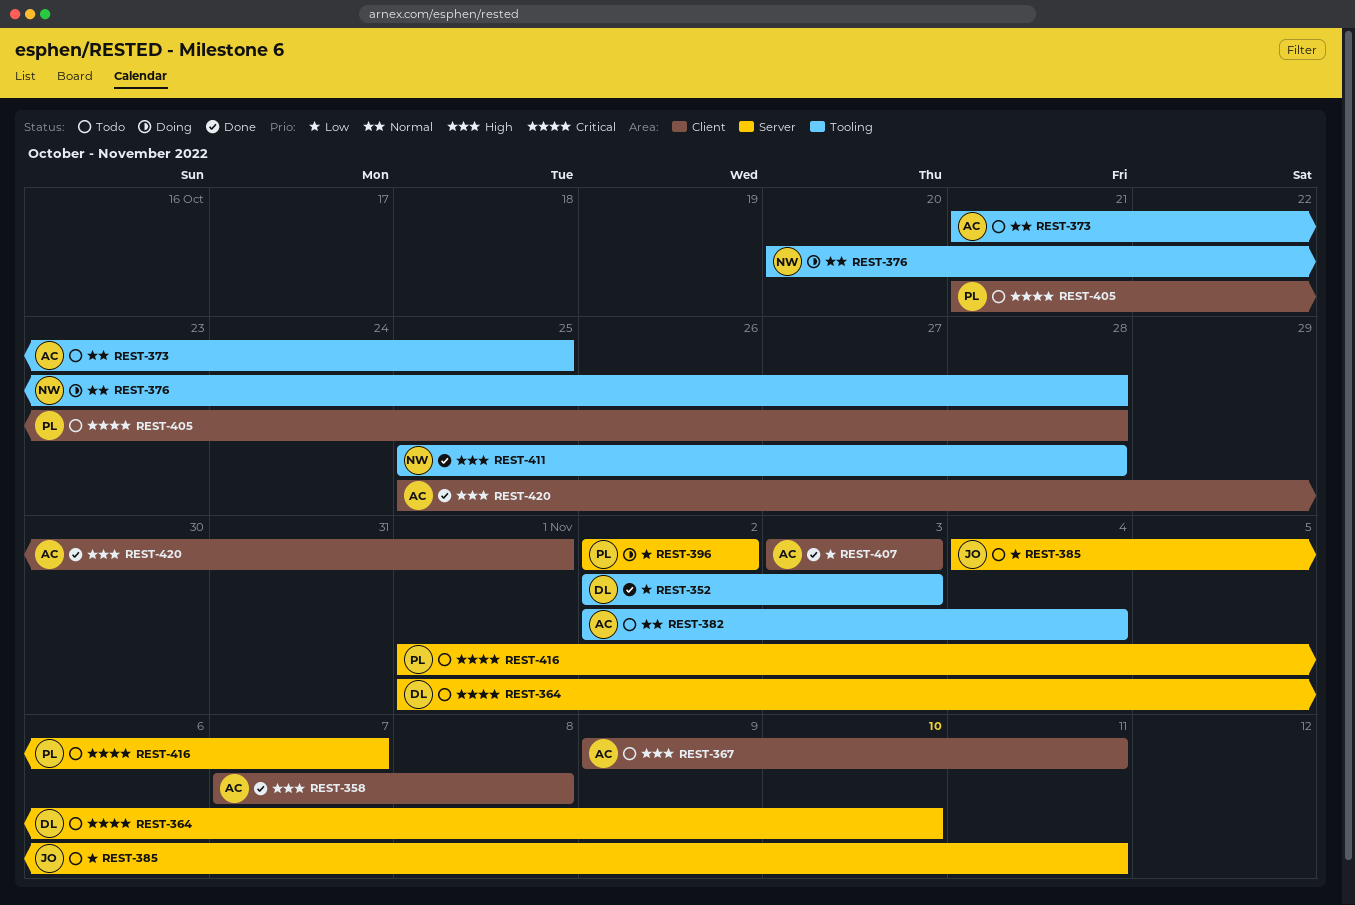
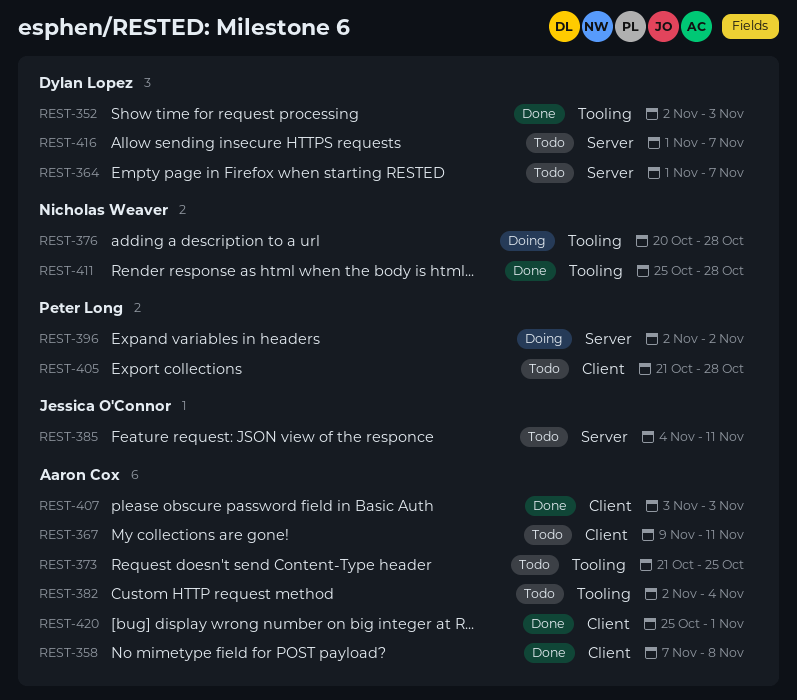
REST-364, due: Nov 10 -> Nov 7
REST-416, owner: Peter Long -> Dylan Lopez

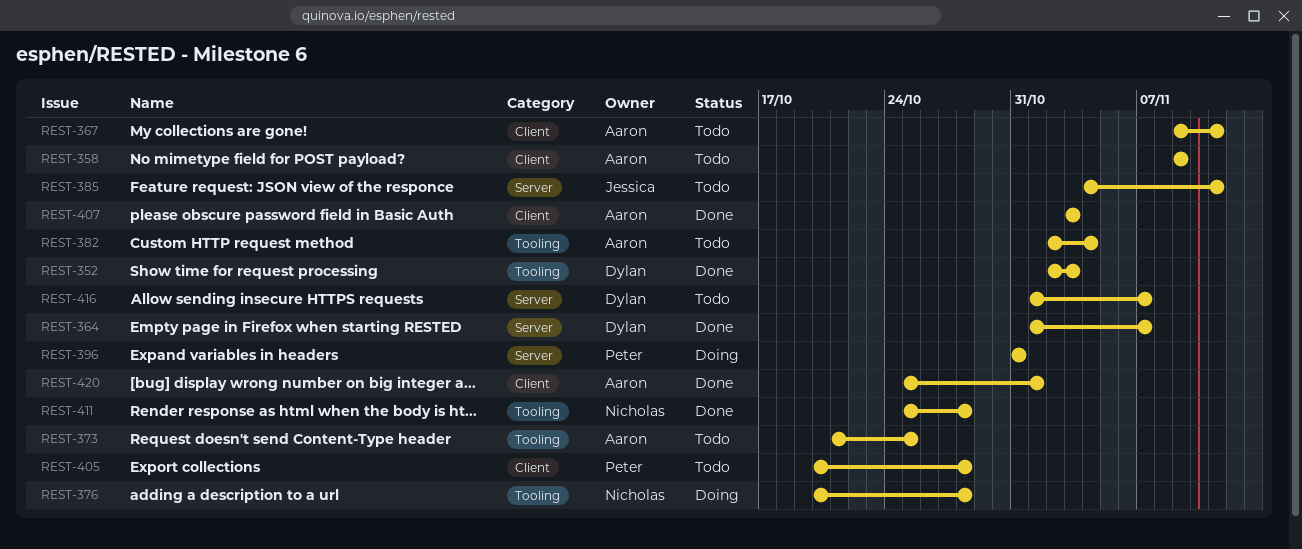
REST-358, status: Done -> Todo
REST-358, start: Nov 7 -> Nov 9
REST-358, due: Nov 8 -> Nov 9
REST-364, status: Todo -> Done
REST-396, start: Nov 2 -> Oct 31
REST-396, due: Nov 2 -> Oct 31
REST-405, start: Oct 21 -> Oct 20

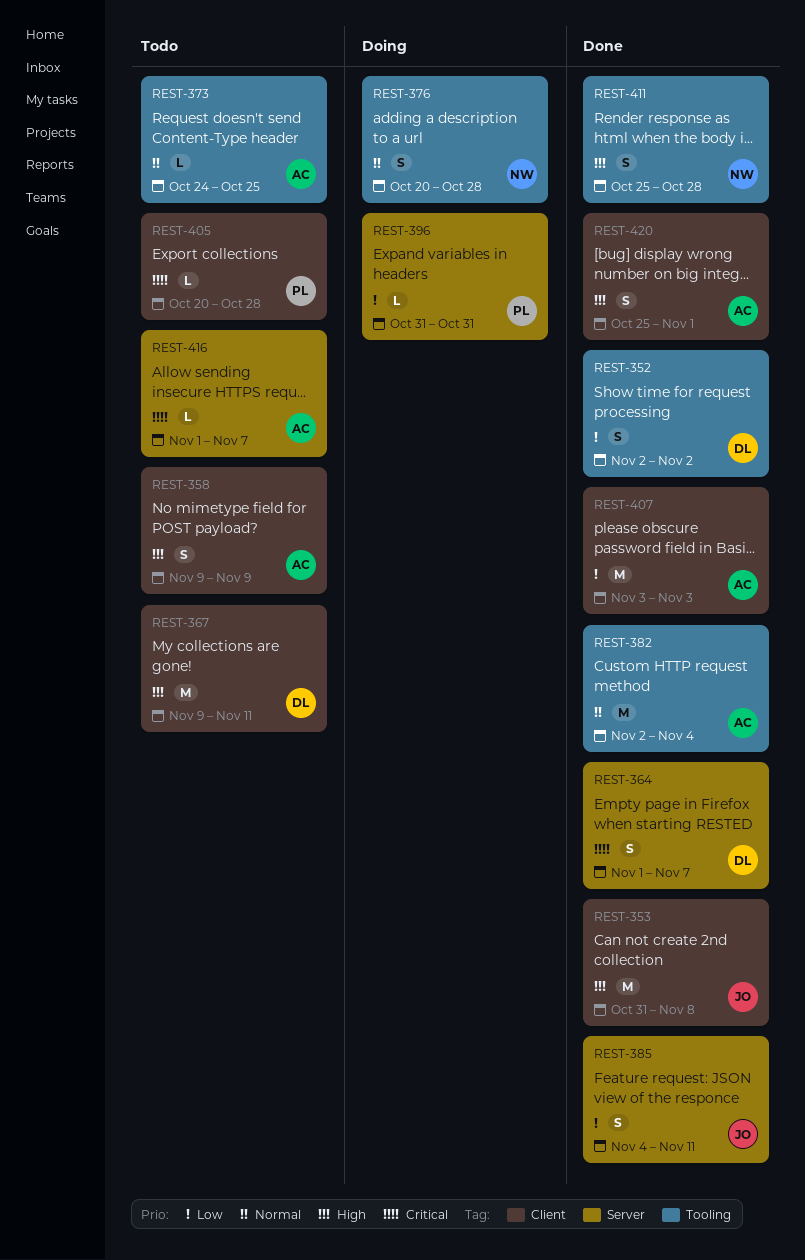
REST-352, due: Nov 3 -> Nov 2
REST-353: none -> present
REST-367, owner: Aaron -> Dylan
REST-373, start: Oct 21 -> Oct 24
REST-382, status: Todo -> Done
REST-385, status: Todo -> Done
REST-416, owner: Dylan -> Aaron

